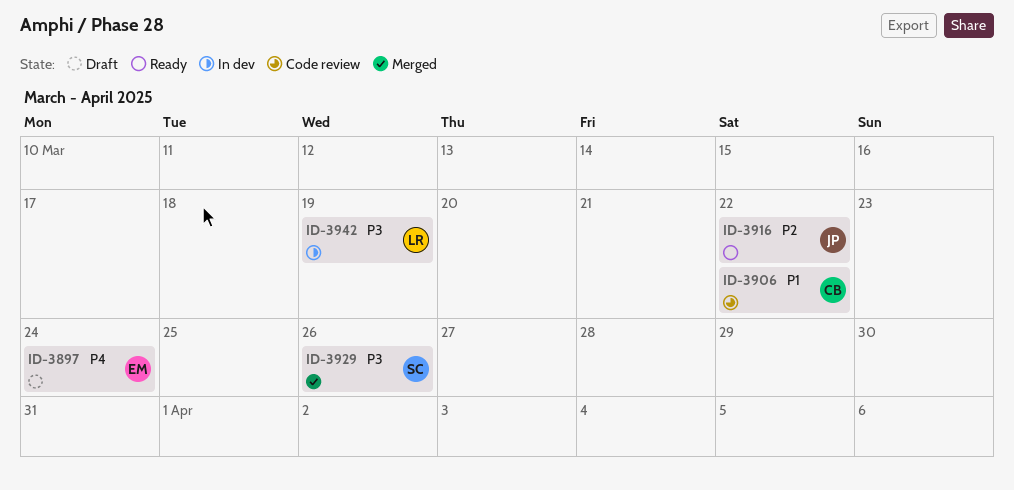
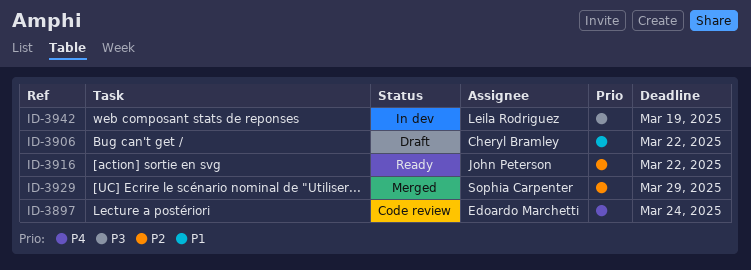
ID-3897, status: Draft -> Code review
ID-3906, status: Code review -> Draft
ID-3929, priority: P3 -> P2
ID-3929, due: Mar 26 -> Mar 29

